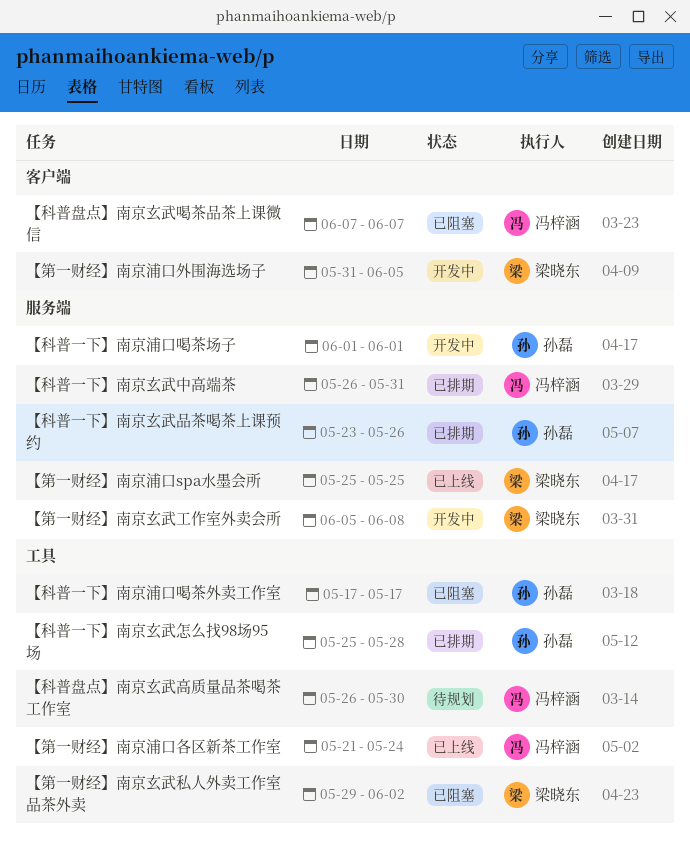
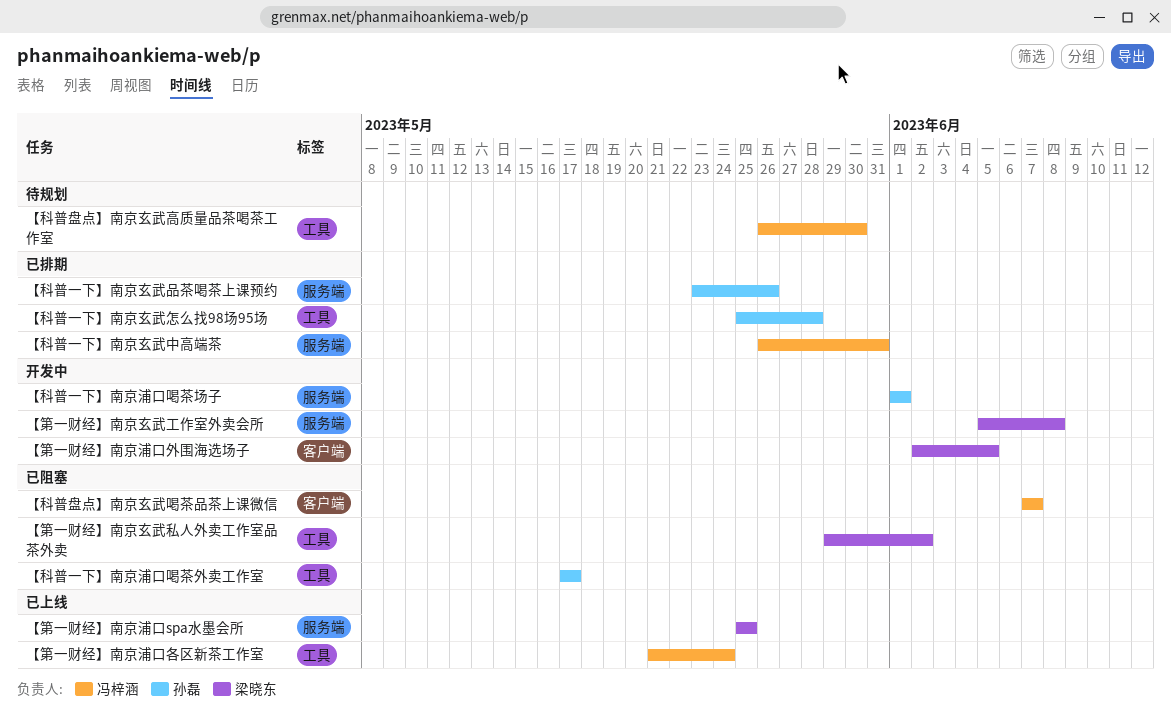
【第一财经】南京浦口外围海选场子, start: May 31 -> Jun 2

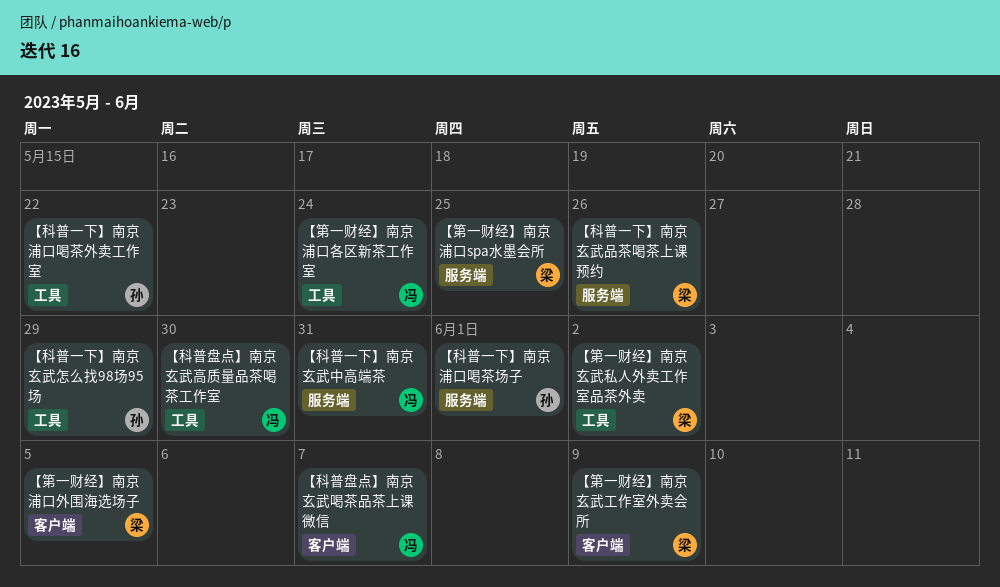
【科普一下】南京浦口喝茶外卖工作室, due: May 17 -> May 22
【科普一下】南京玄武品茶喝茶上课预约, owner: 孙磊 -> 梁晓东
【科普一下】南京玄武怎么找98场95场, due: May 28 -> May 29
【第一财经】南京玄武工作室外卖会所, label: 服务端 -> 客户端
【第一财经】南京玄武工作室外卖会所, due: Jun 8 -> Jun 9

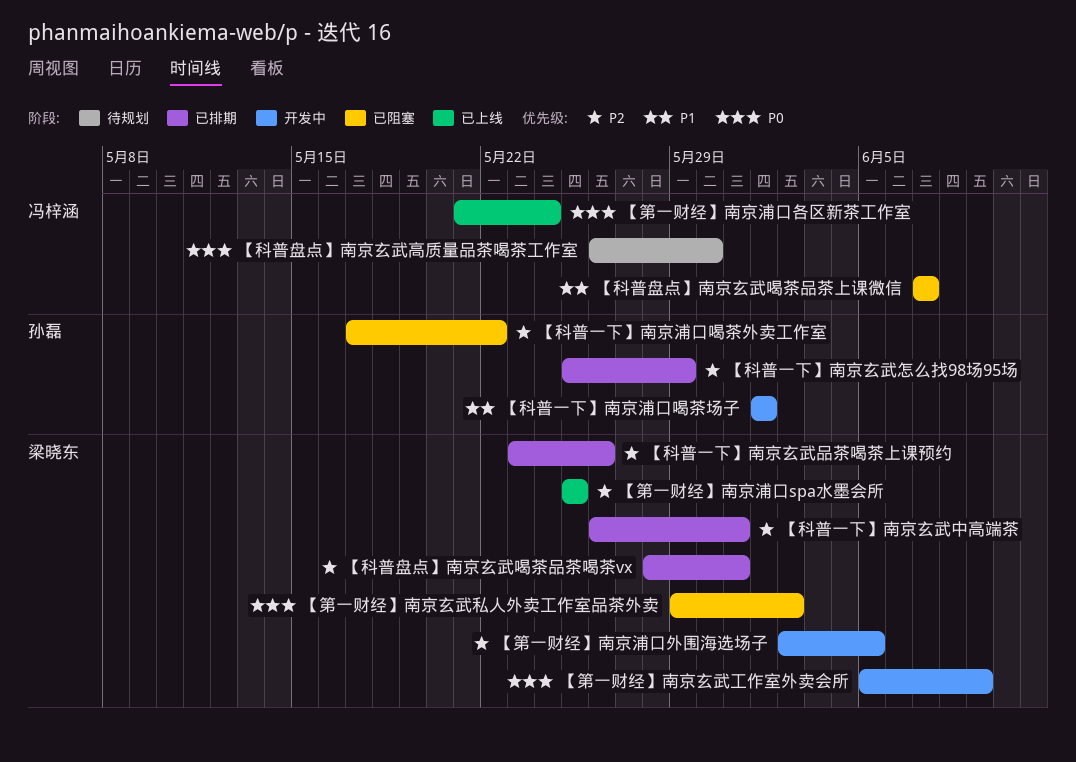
【科普一下】南京玄武中高端茶, owner: 冯梓涵 -> 梁晓东
【科普盘点】南京玄武喝茶品茶喝茶vx: none -> present

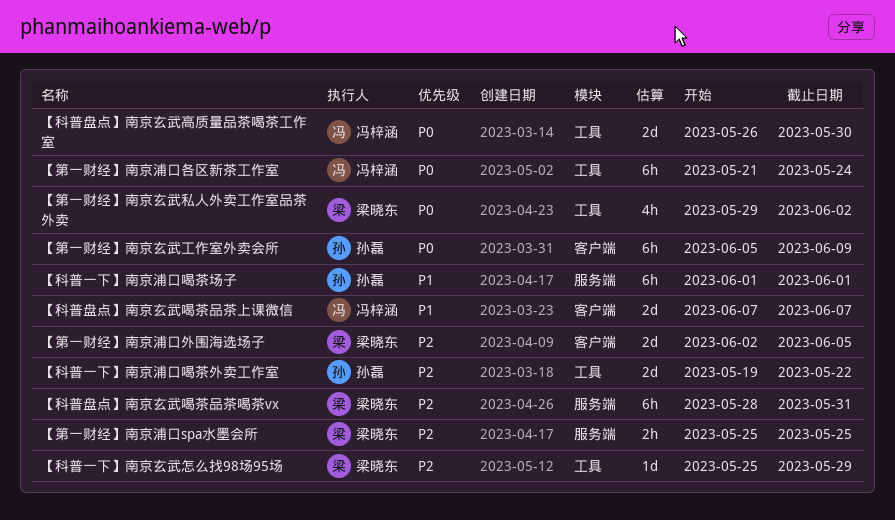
【科普一下】南京浦口喝茶外卖工作室, start: May 17 -> May 19
【科普一下】南京玄武中高端茶: present -> none
【科普一下】南京玄武品茶喝茶上课预约: present -> none
【科普一下】南京玄武怎么找98场95场, owner: 孙磊 -> 梁晓东
【第一财经】南京玄武工作室外卖会所, owner: 梁晓东 -> 孙磊

